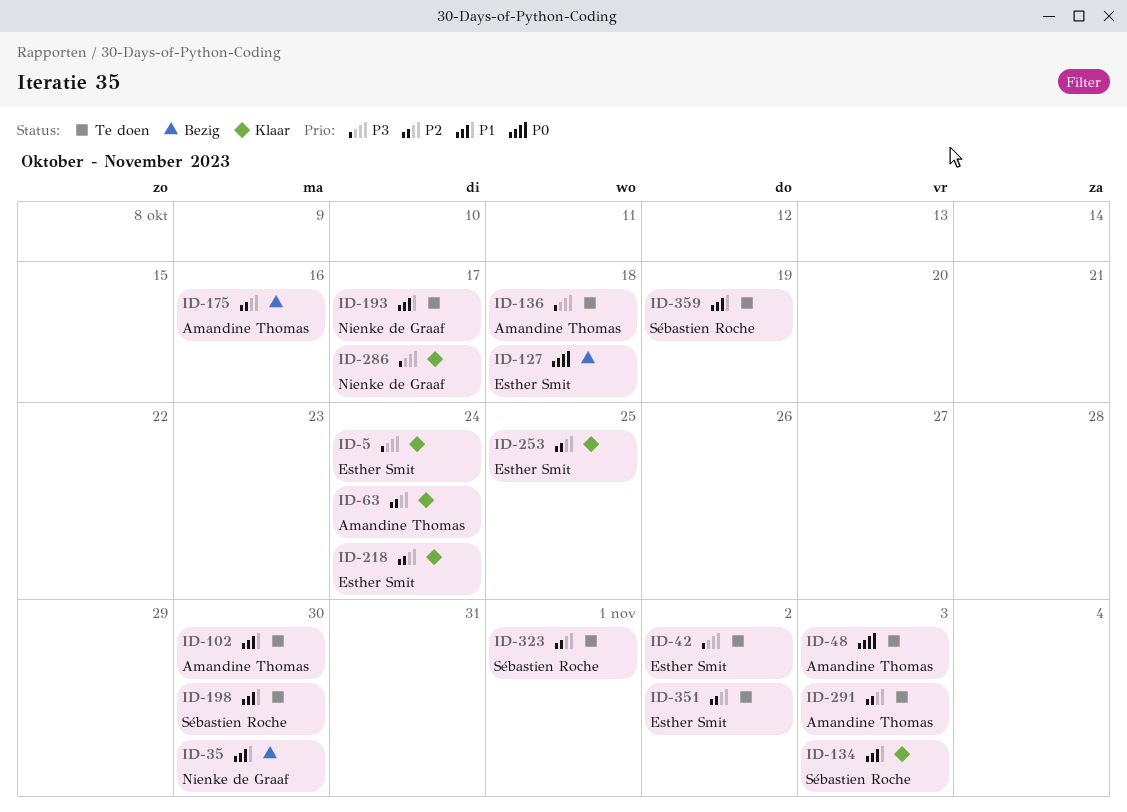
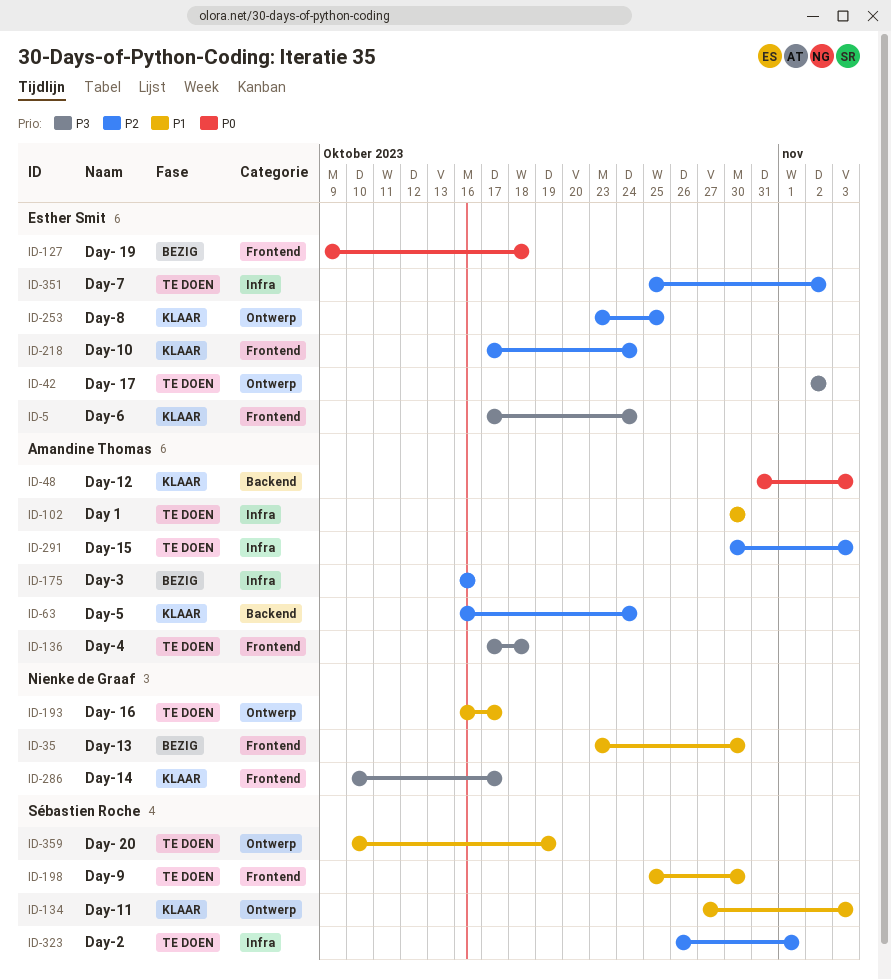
ID-48, status: Te doen -> Klaar

